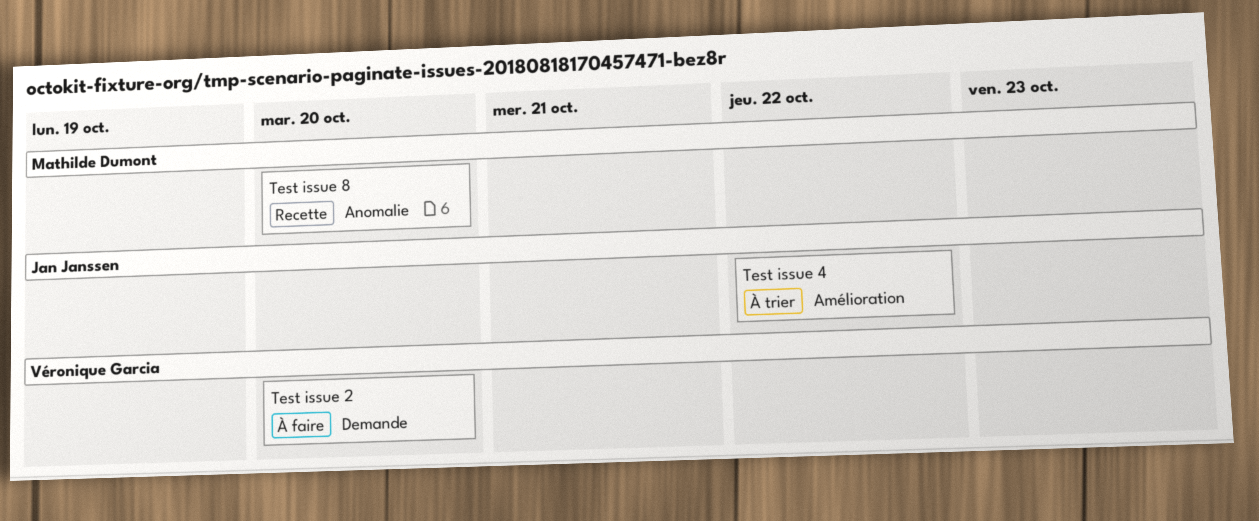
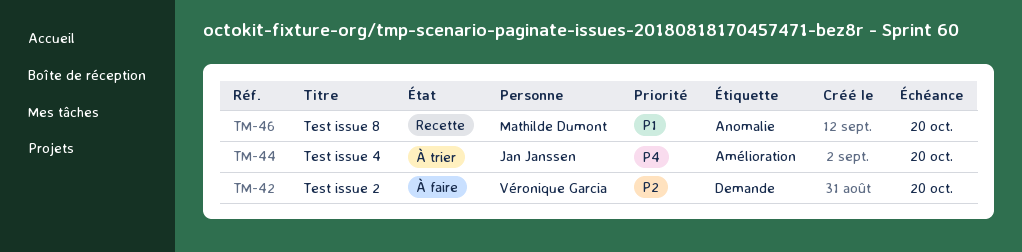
Test issue 4, due: Oct 22 -> Oct 20

